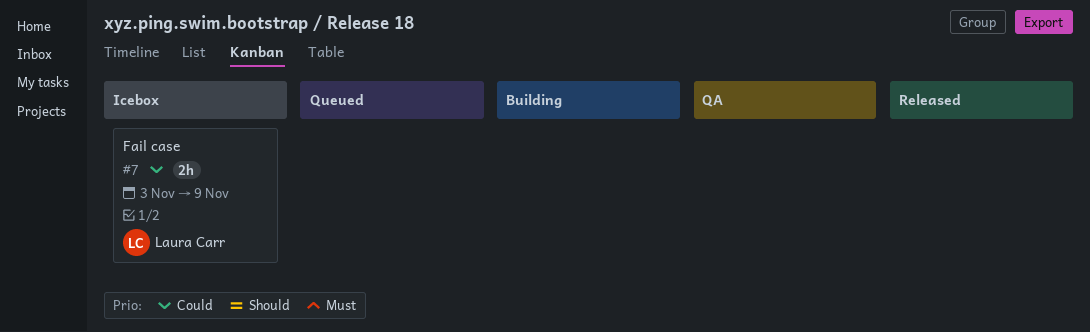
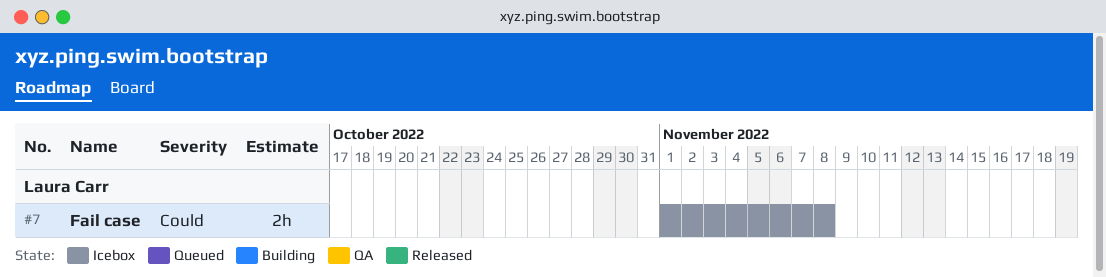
#7, start: Nov 3 -> Nov 1
#7, due: Nov 9 -> Nov 8

